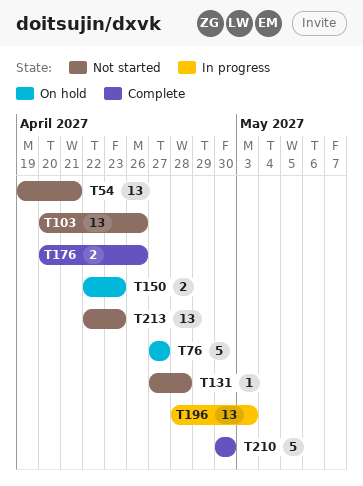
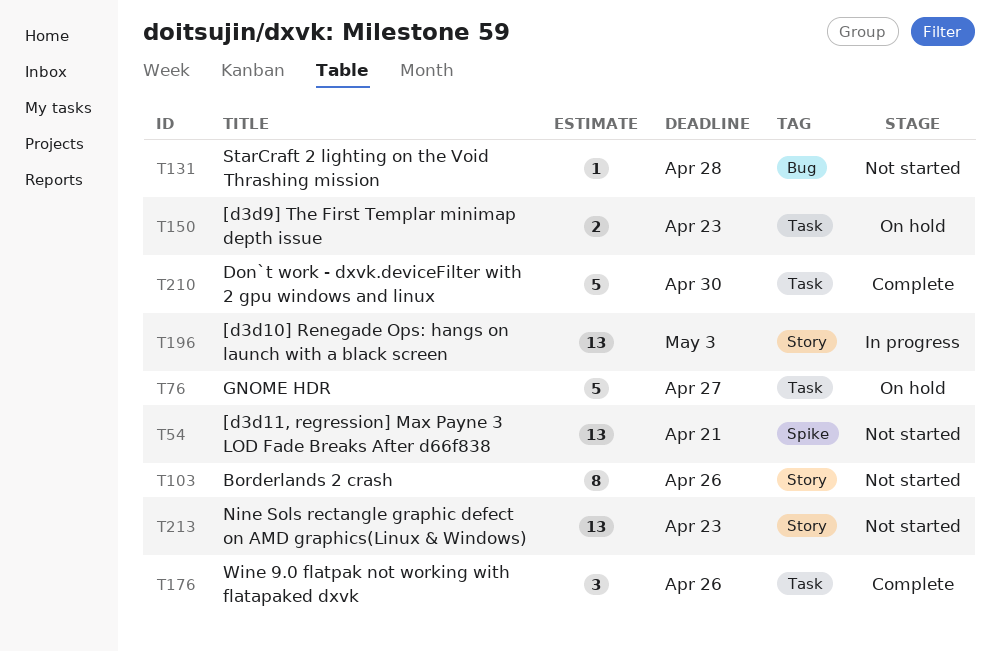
T103, estimate: 13 -> 8
T176, estimate: 2 -> 3

